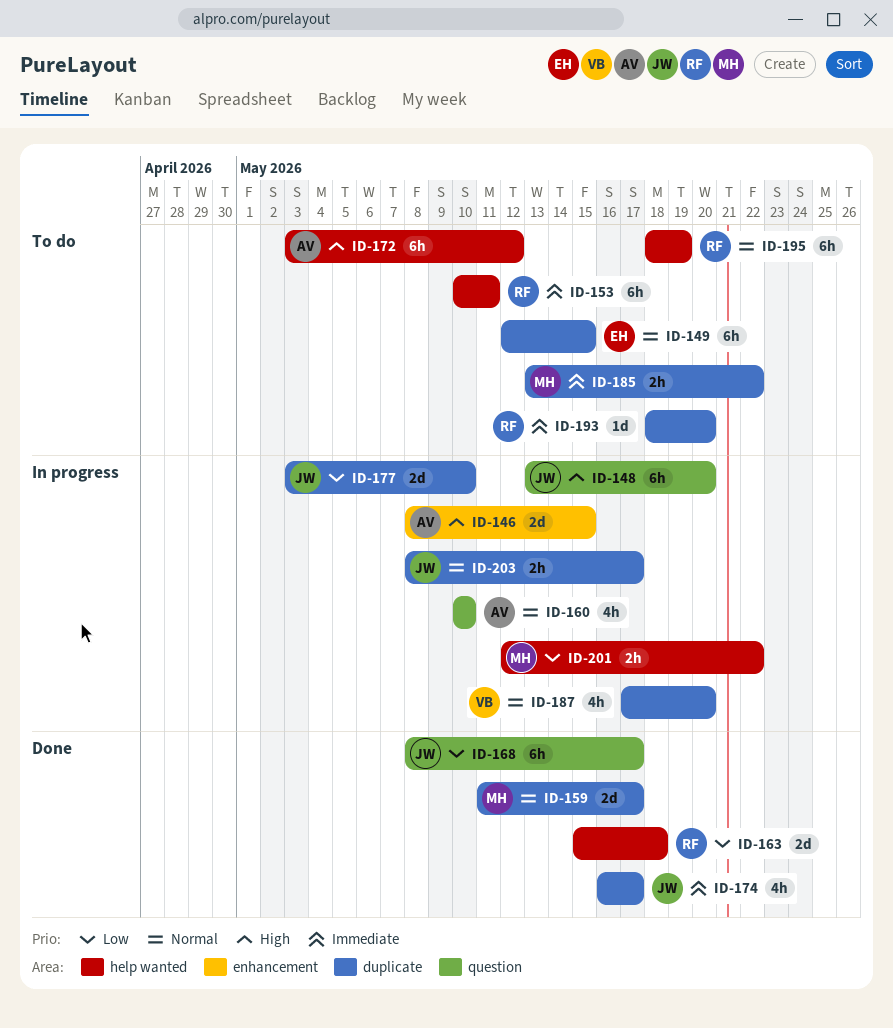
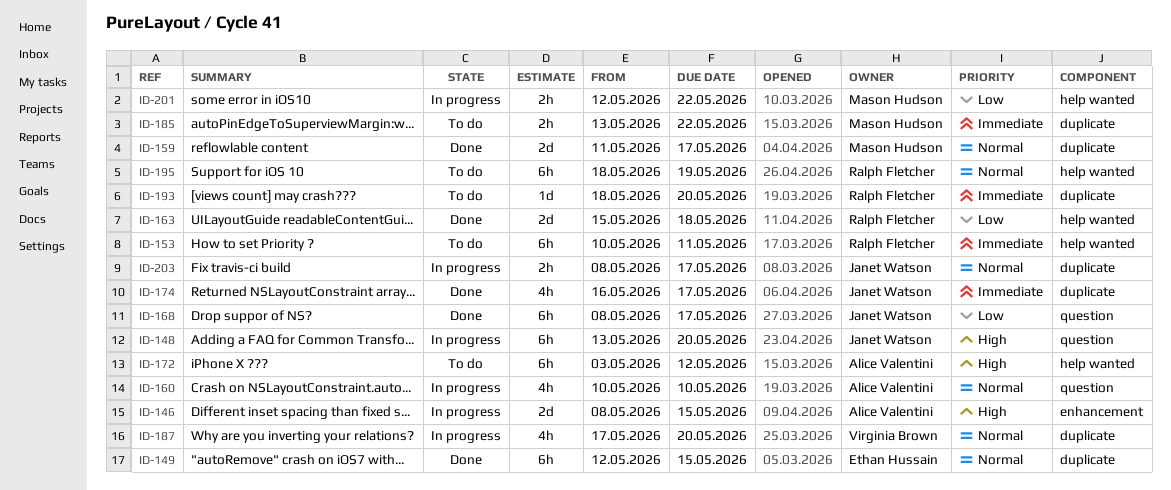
ID-149, status: To do -> Done
ID-177: present -> none

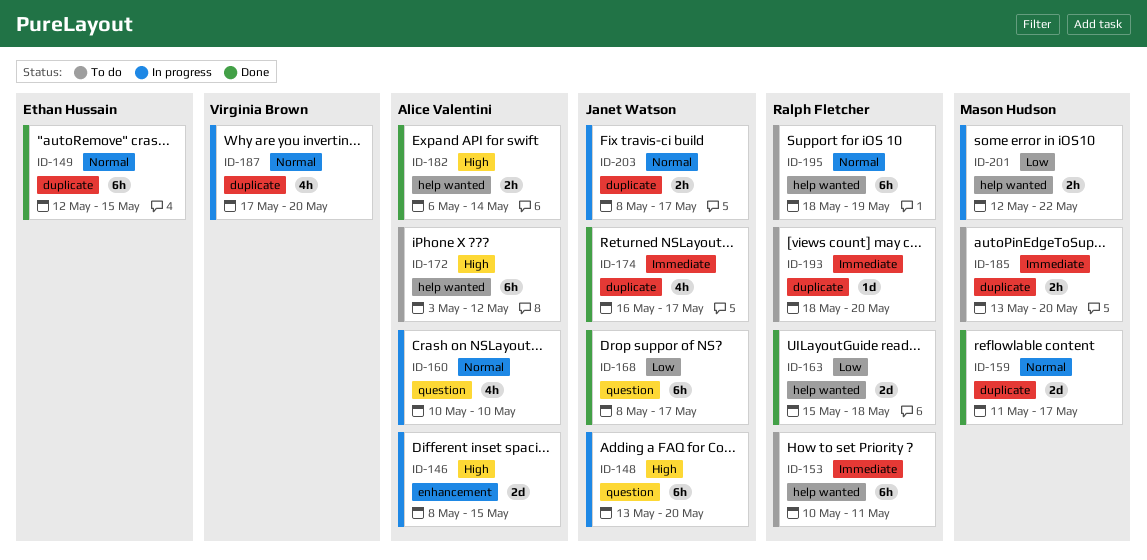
ID-182: none -> present
ID-185, due: May 22 -> May 20

